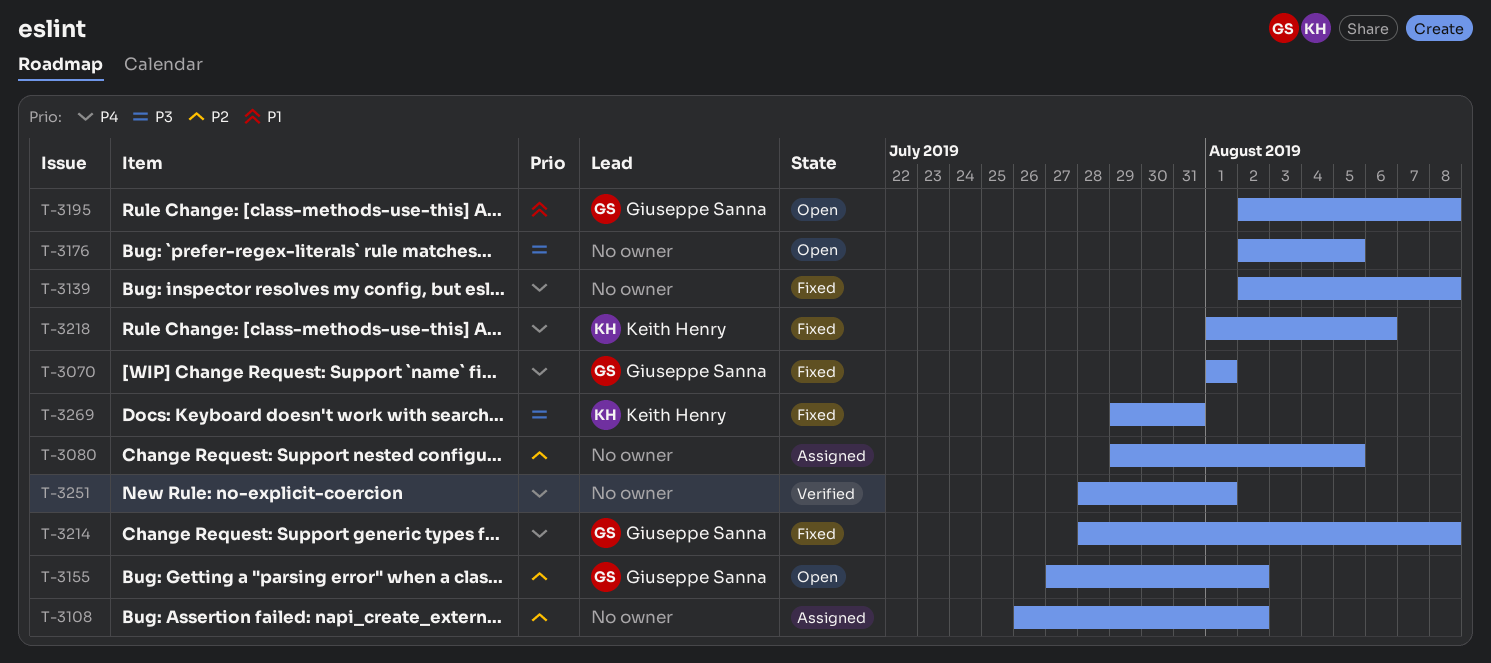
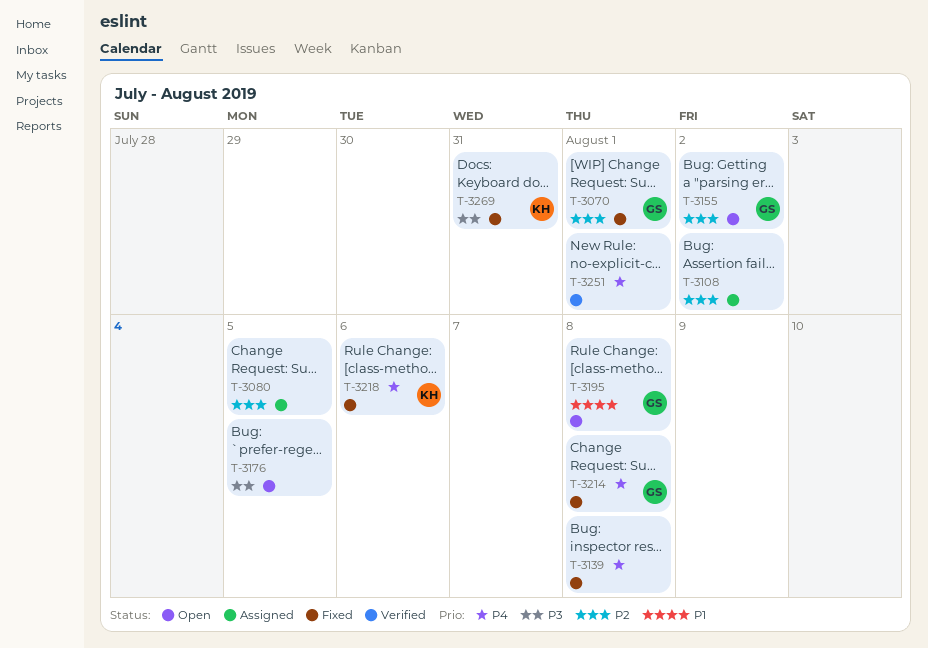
T-3070, priority: P4 -> P2

